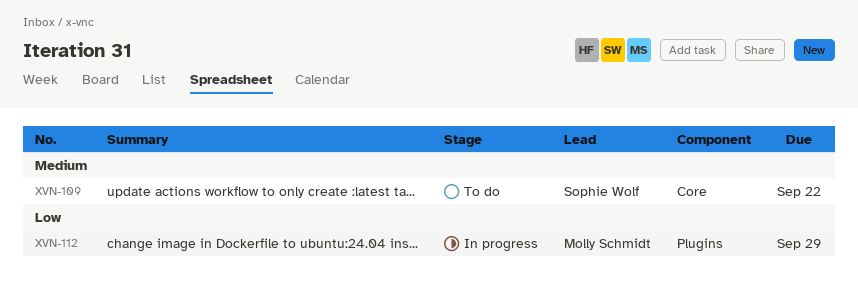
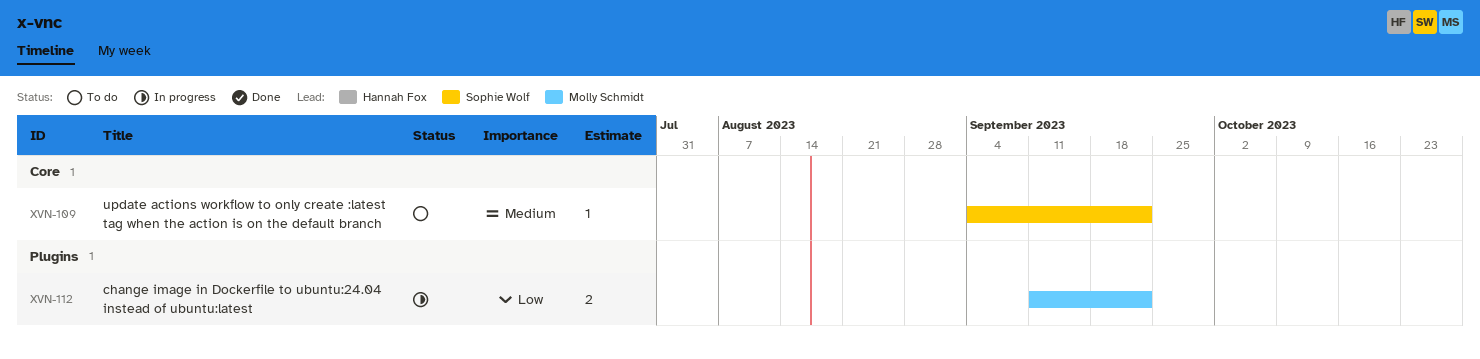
XVN-112, due: Sep 29 -> Sep 22

